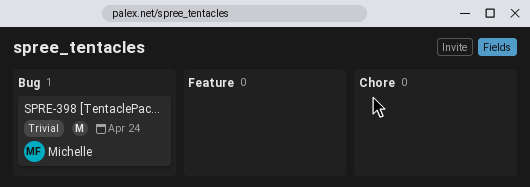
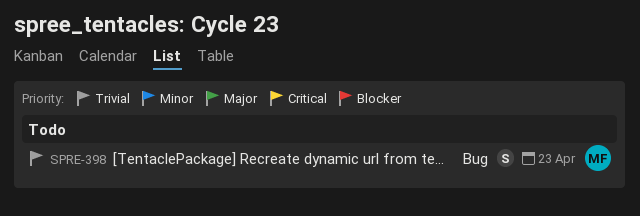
SPRE-398, estimate: M -> S
SPRE-398, due: Apr 24 -> Apr 23

